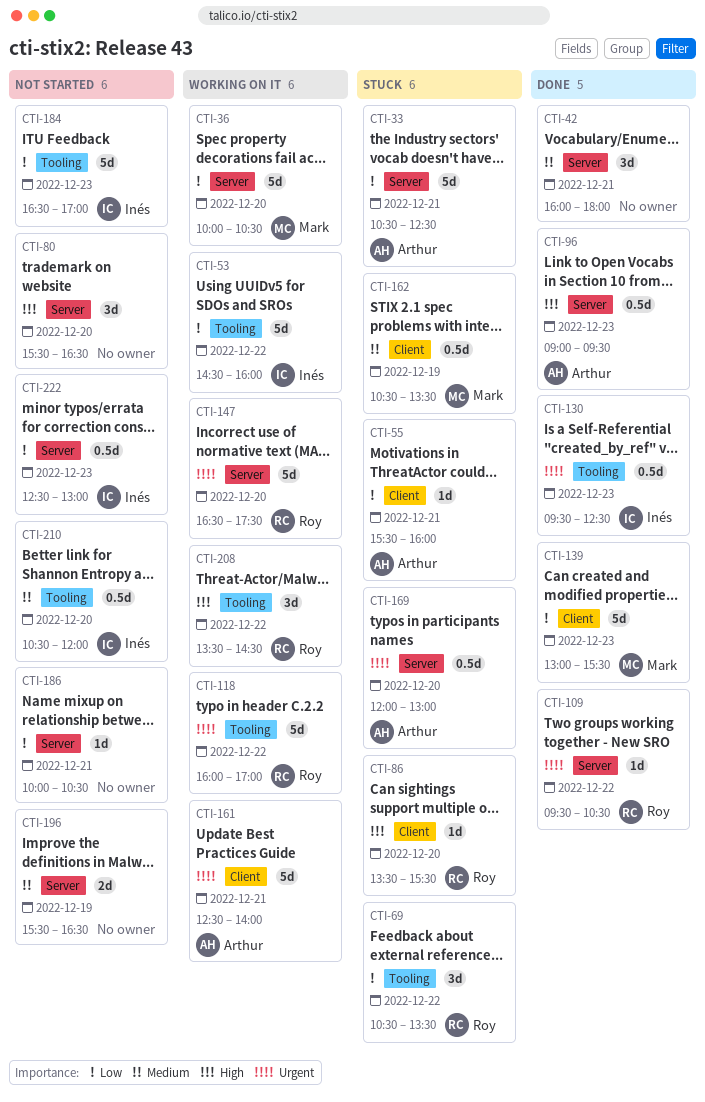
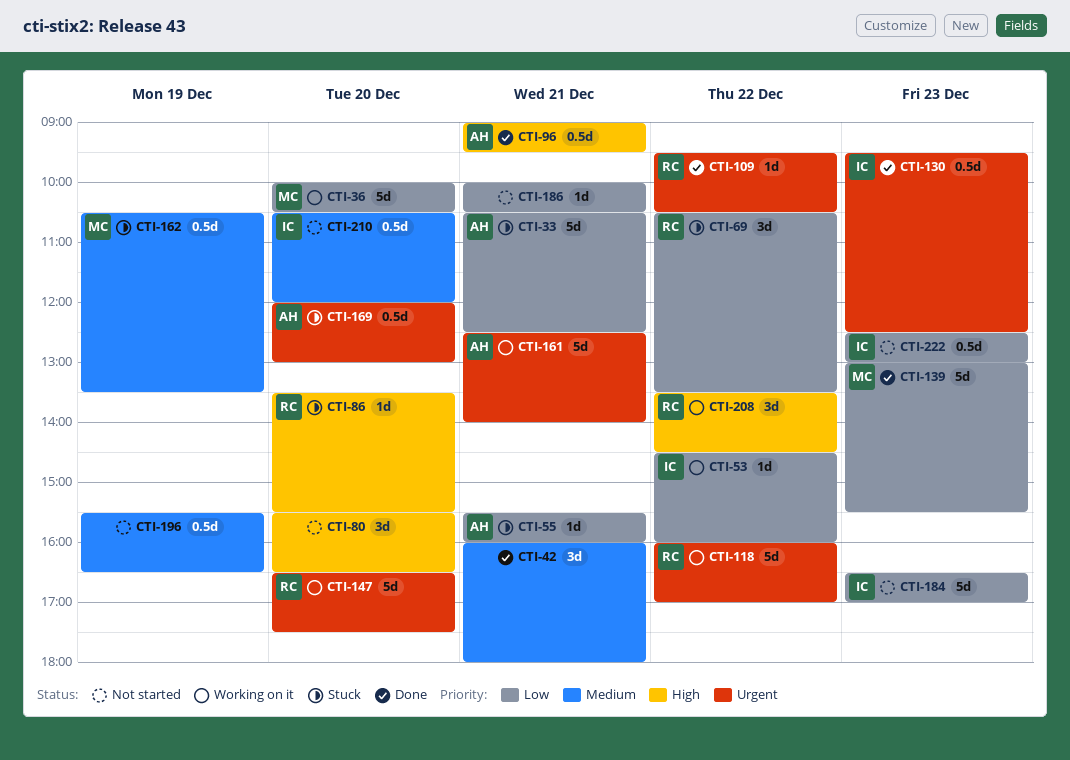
CTI-53, estimate: 5d -> 1d
CTI-96, day: Dec 23 -> Dec 21
CTI-196, estimate: 2d -> 0.5d

